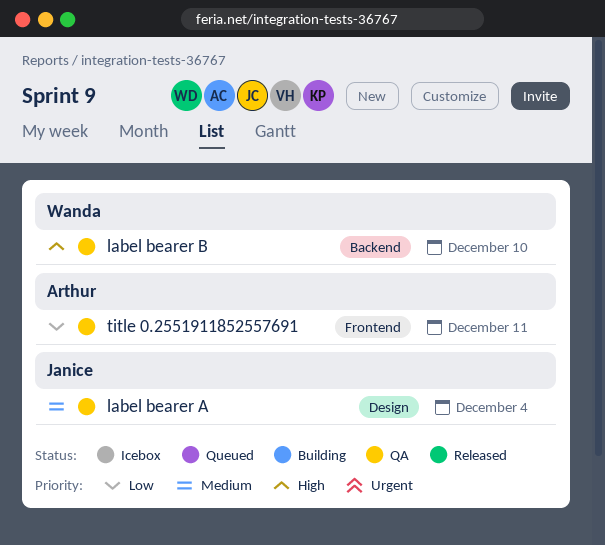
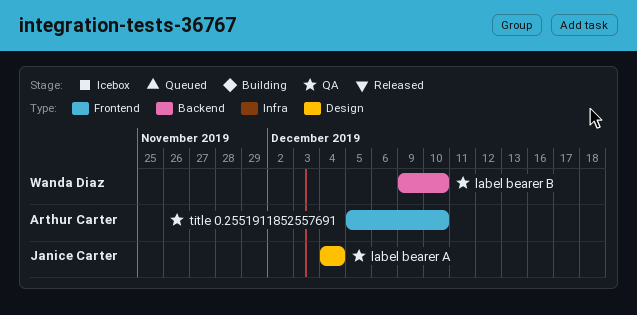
title 0.2551911852557691, due: Dec 11 -> Dec 10

